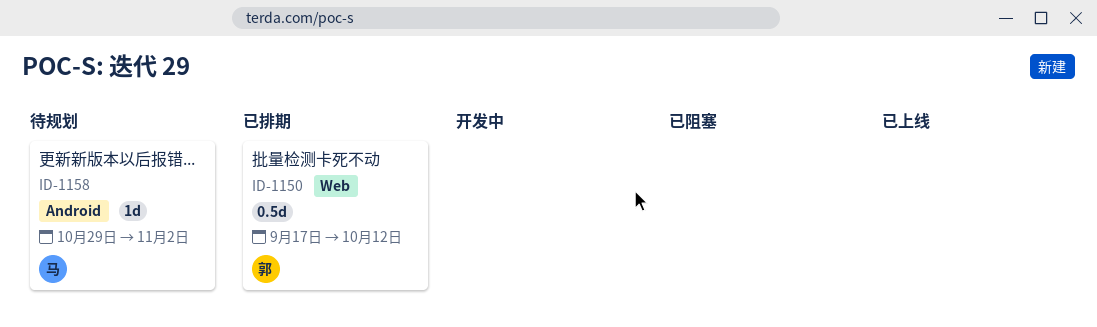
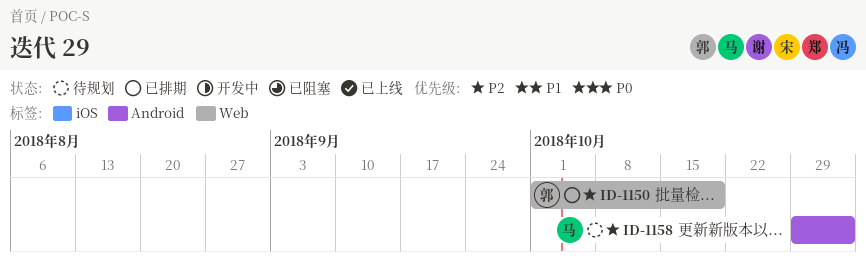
ID-1150, start: Sep 17 -> Oct 1
ID-1150, due: Oct 12 -> Oct 19

